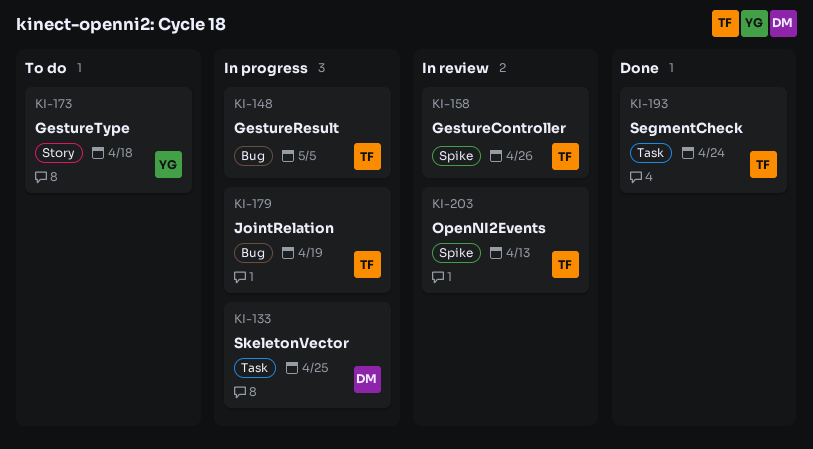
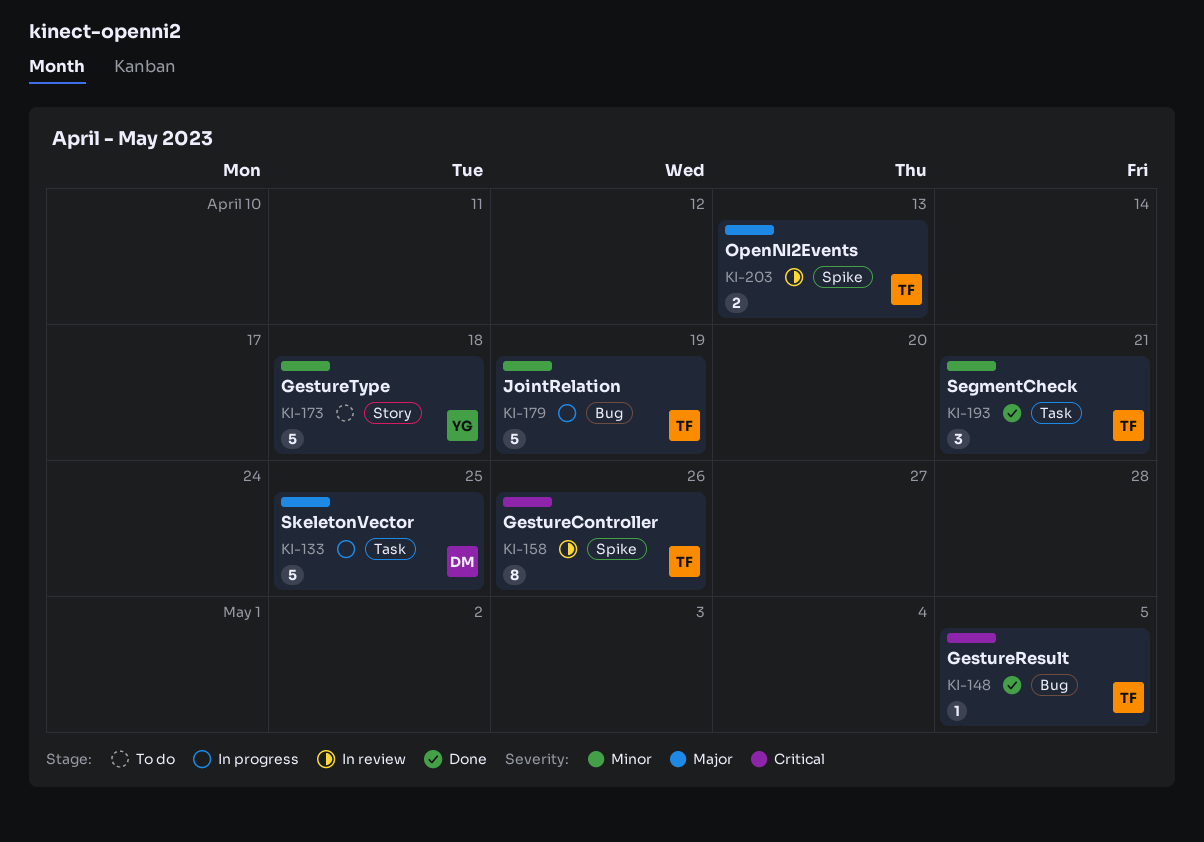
KI-148, status: In progress -> Done
KI-193, due: Apr 24 -> Apr 21

